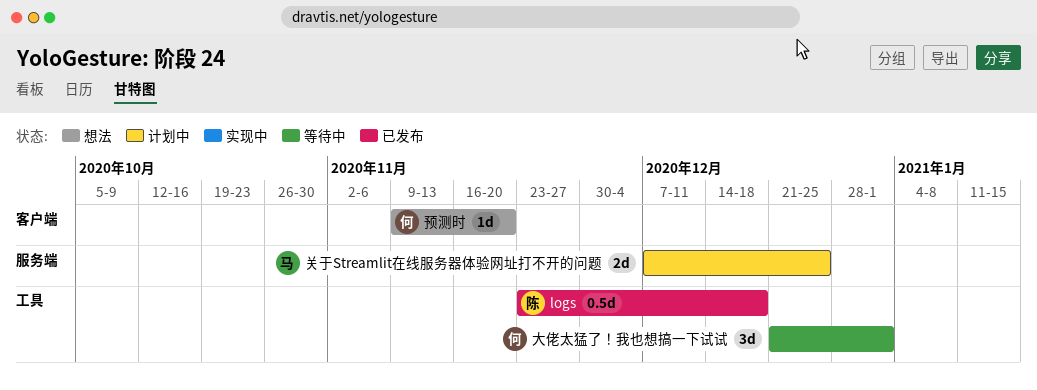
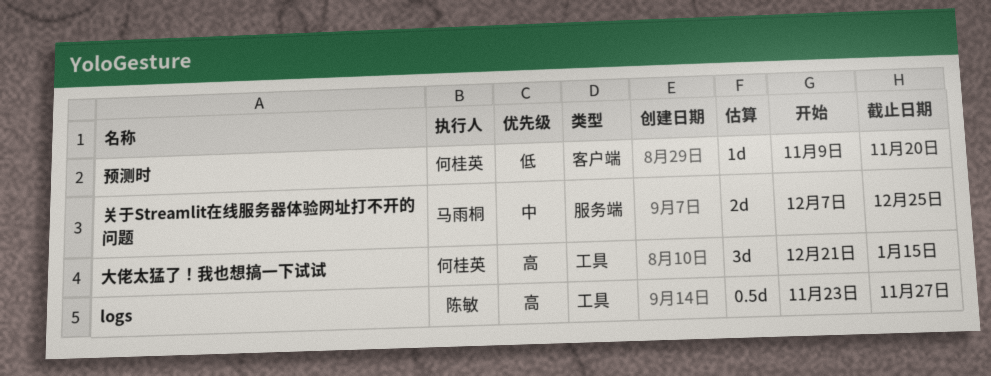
logs, due: Dec 18 -> Nov 27
大佬太猛了！我也想搞一下试试, due: Jan 1 -> Jan 15

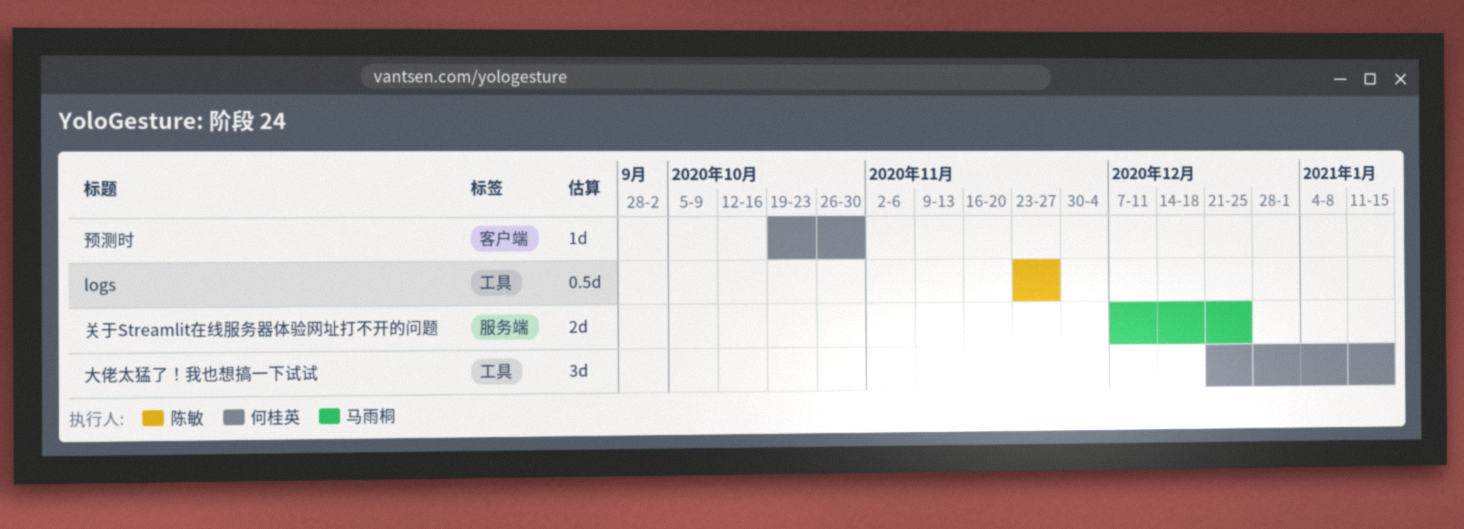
预测时, start: Nov 9 -> Oct 19
预测时, due: Nov 20 -> Oct 30

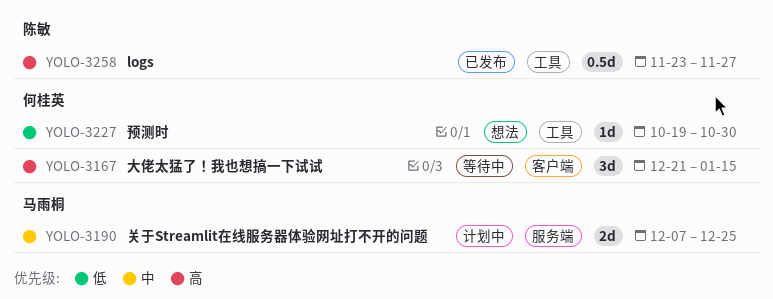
大佬太猛了！我也想搞一下试试, label: 工具 -> 客户端
预测时, label: 客户端 -> 工具

